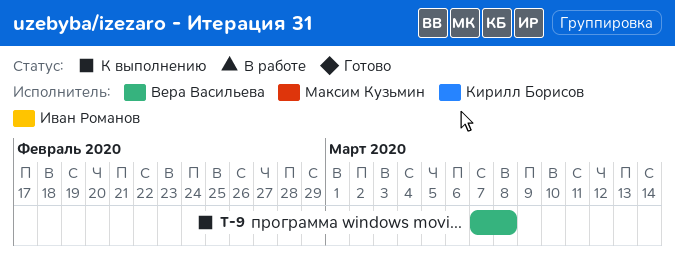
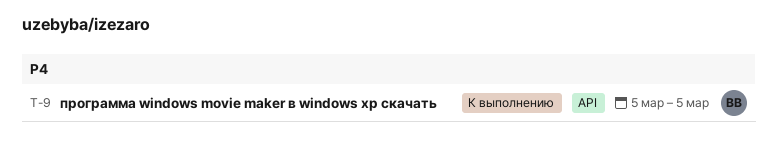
T-9, start: Mar 7 -> Mar 5
T-9, due: Mar 8 -> Mar 5

